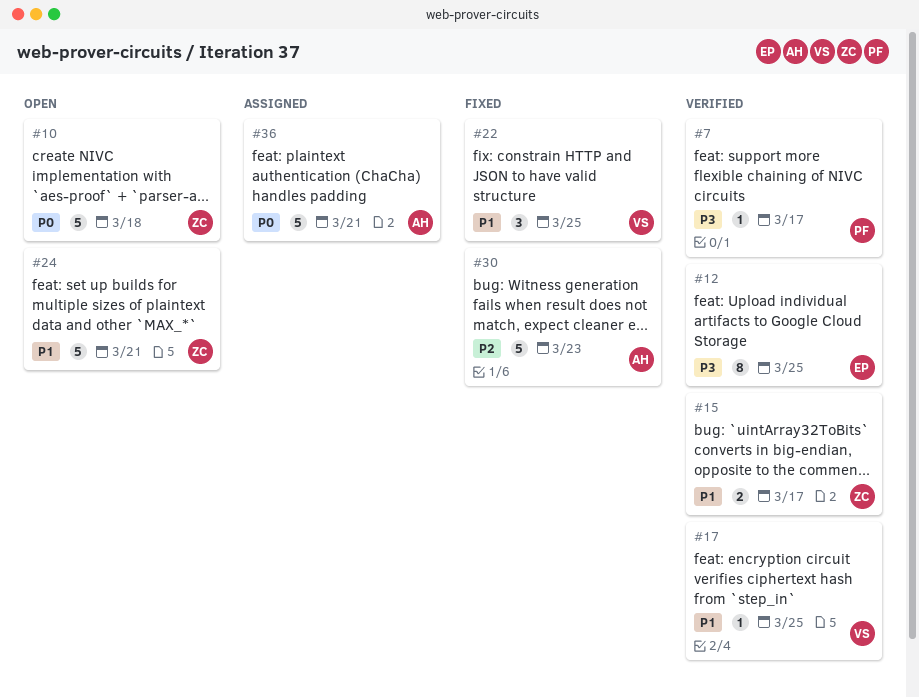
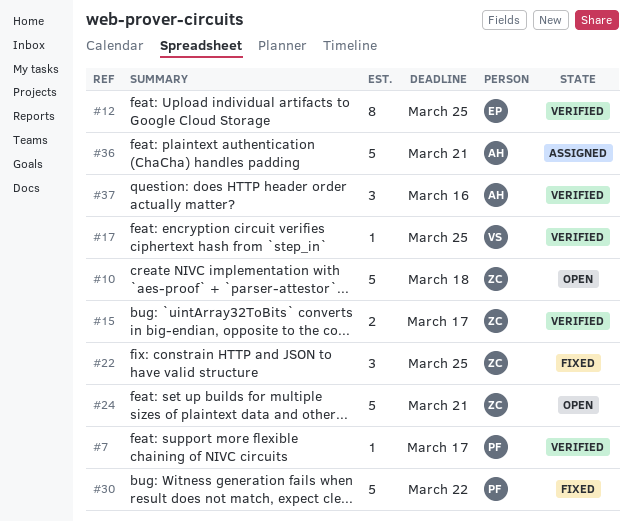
#22, owner: VS -> ZC
#30, owner: AH -> PF
#30, due: Mar 23 -> Mar 22
#37: none -> present

